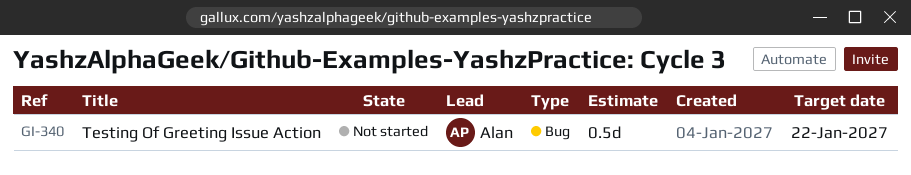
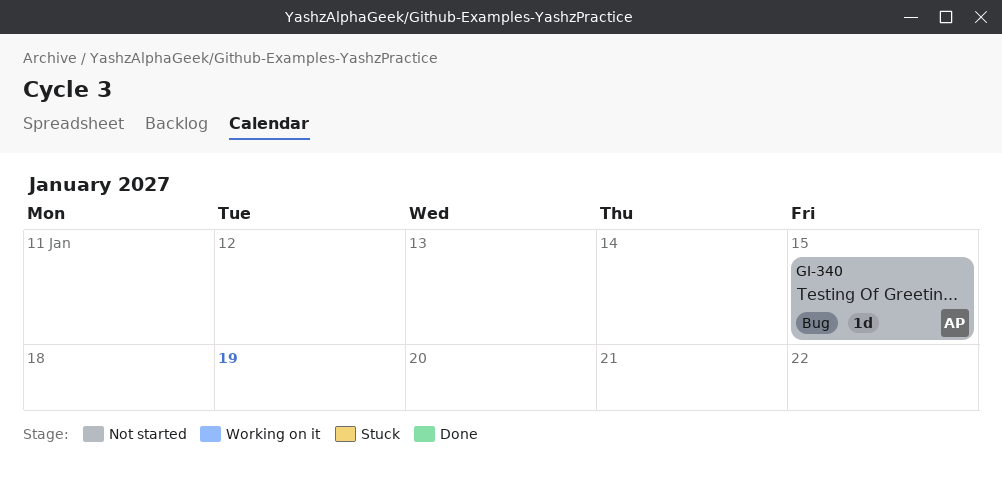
GI-340, estimate: 0.5d -> 1d
GI-340, due: Jan 22 -> Jan 15

